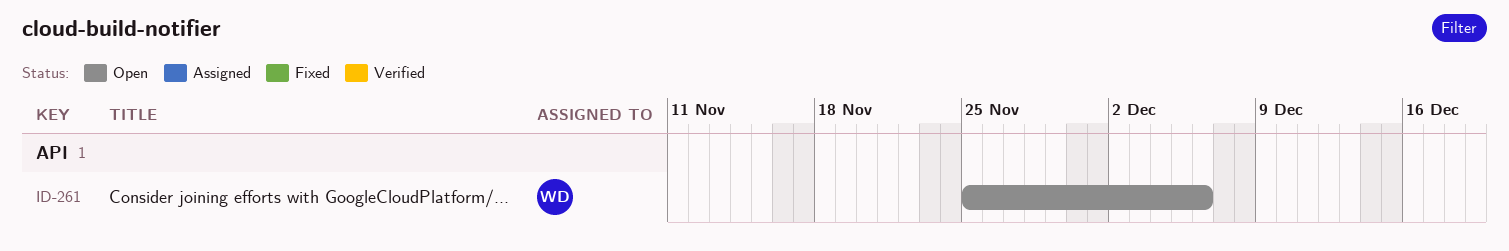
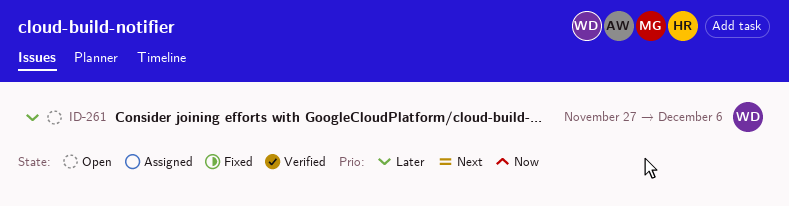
ID-261, start: Nov 25 -> Nov 27

